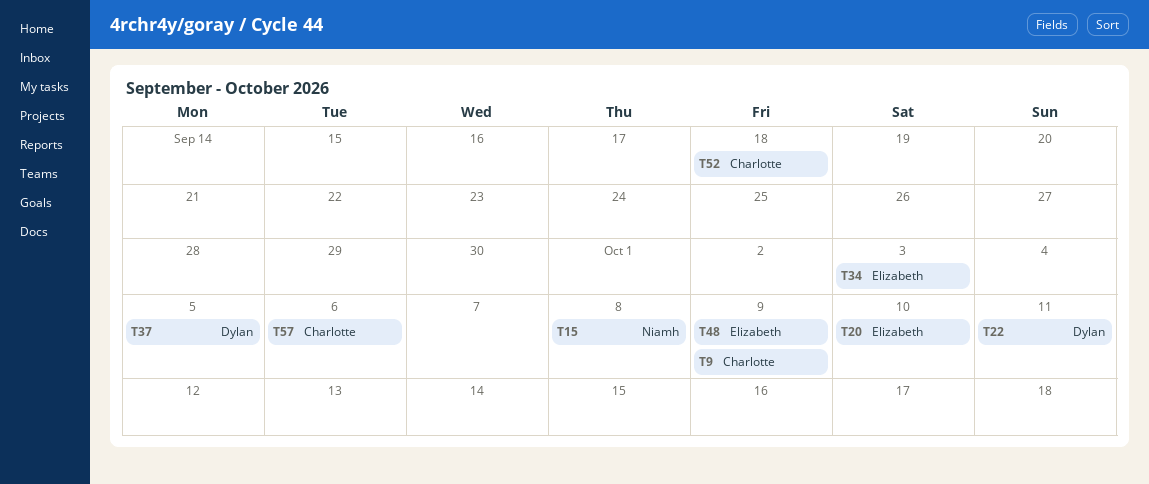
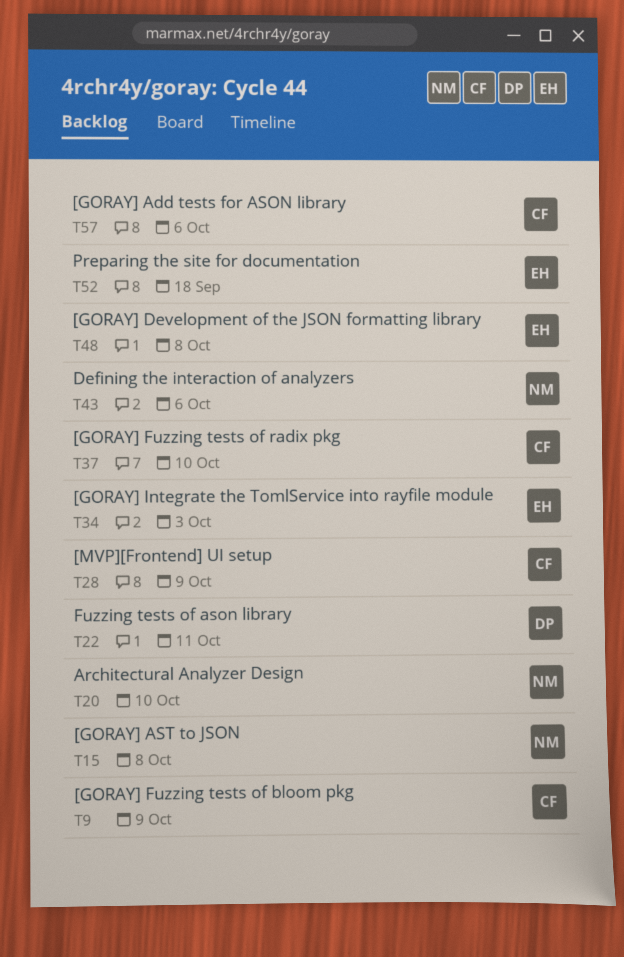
T20, owner: Elizabeth -> Niamh
T28: none -> present
T37, owner: Dylan -> Charlotte
T37, due: Oct 5 -> Oct 10
T43: none -> present
T48, due: Oct 9 -> Oct 8
T52, owner: Charlotte -> Elizabeth

